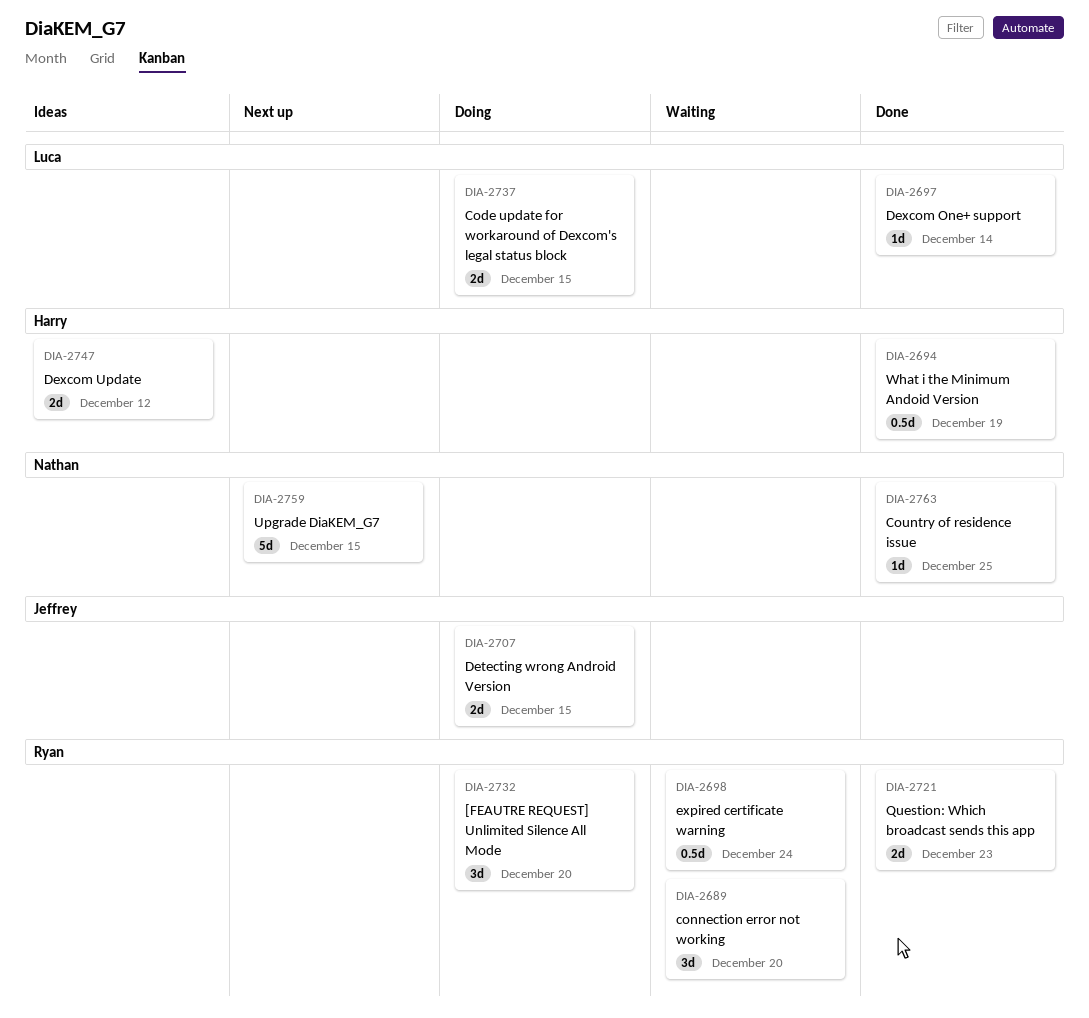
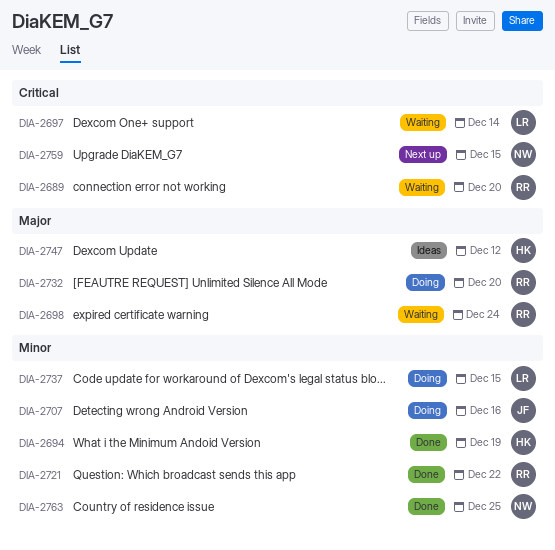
DIA-2697, status: Done -> Waiting
DIA-2707, due: Dec 15 -> Dec 16
DIA-2721, due: Dec 23 -> Dec 22

